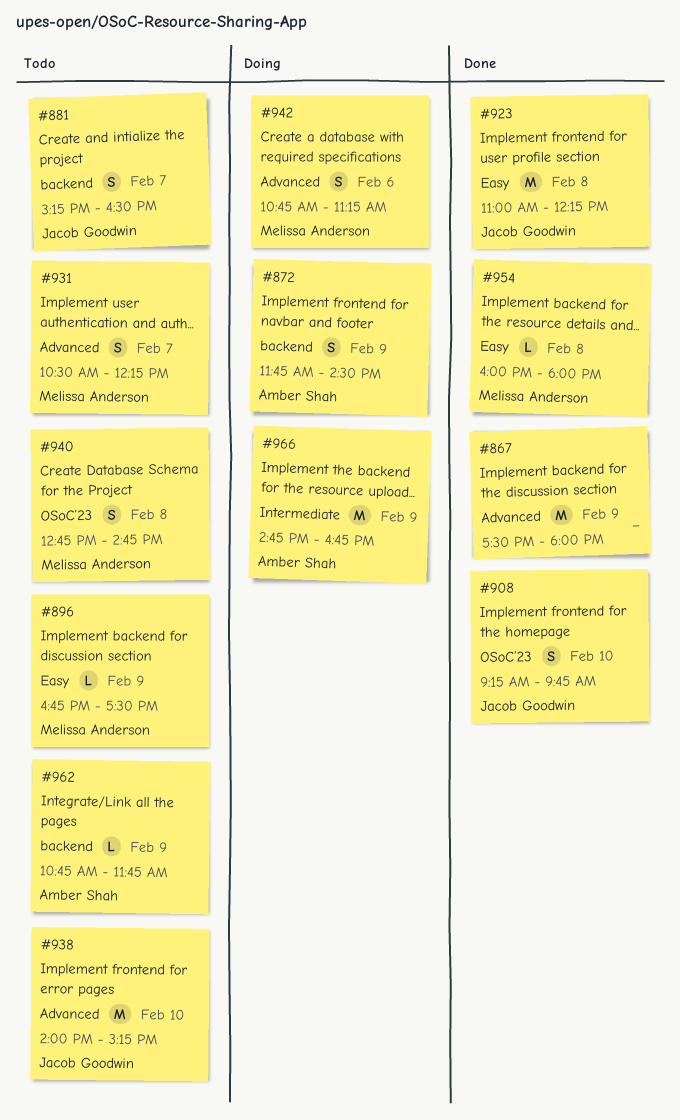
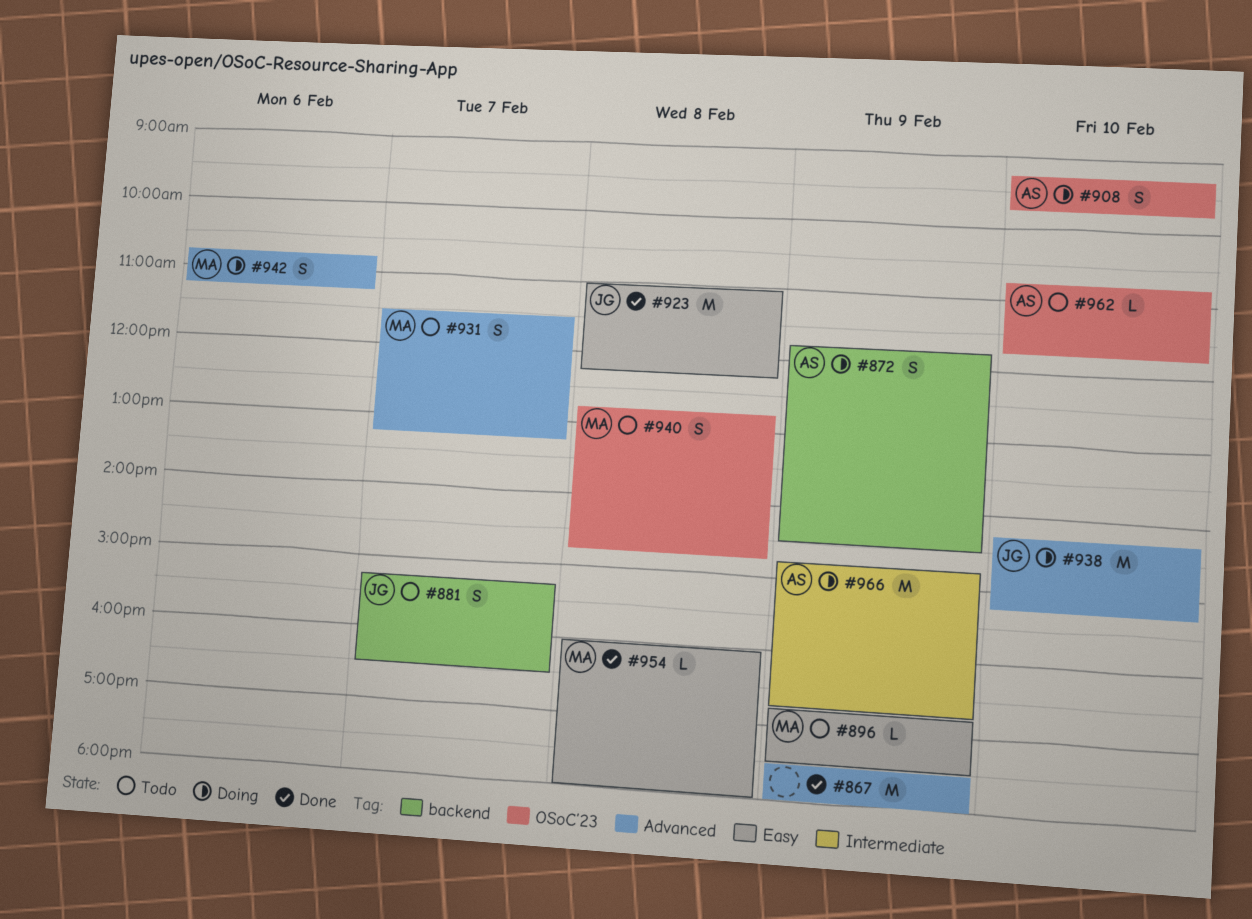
#908, status: Done -> Doing
#908, owner: Jacob Goodwin -> Amber Shah
#931, begins: 10:30 -> 11:30
#931, ends: 12:15 -> 13:15
#938, status: Todo -> Doing
#938, begins: 14:00 -> 14:15
#962, label: backend -> OSoC’23
#962, day: Feb 9 -> Feb 10

